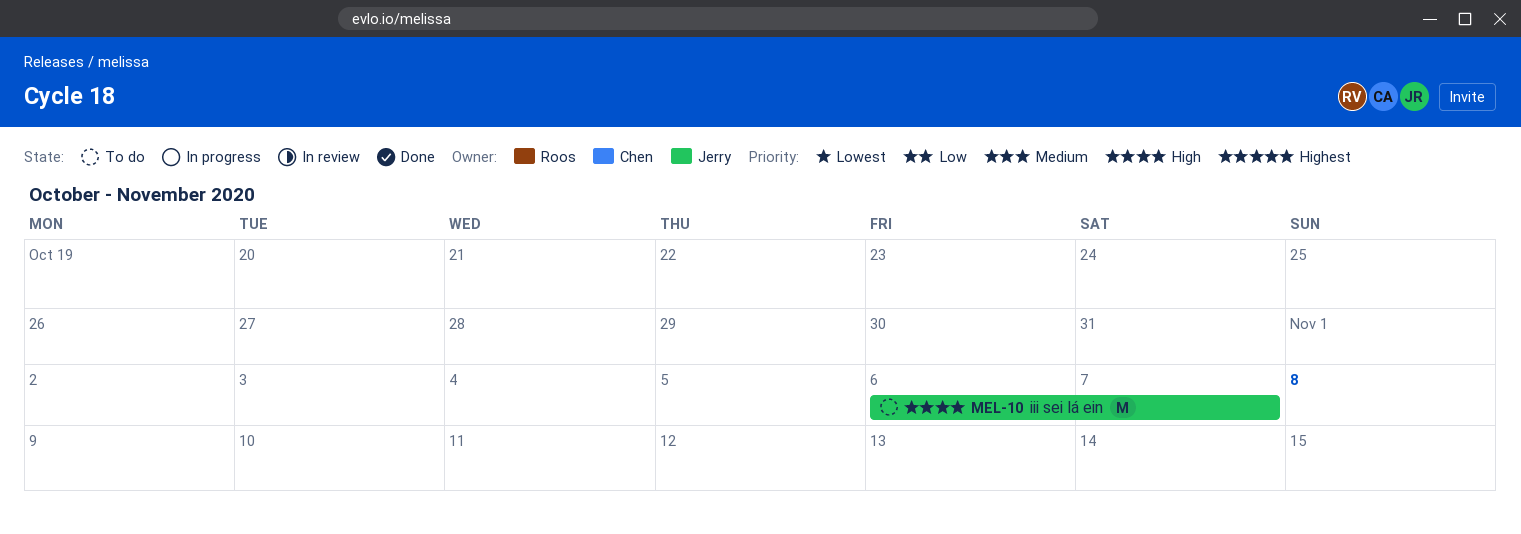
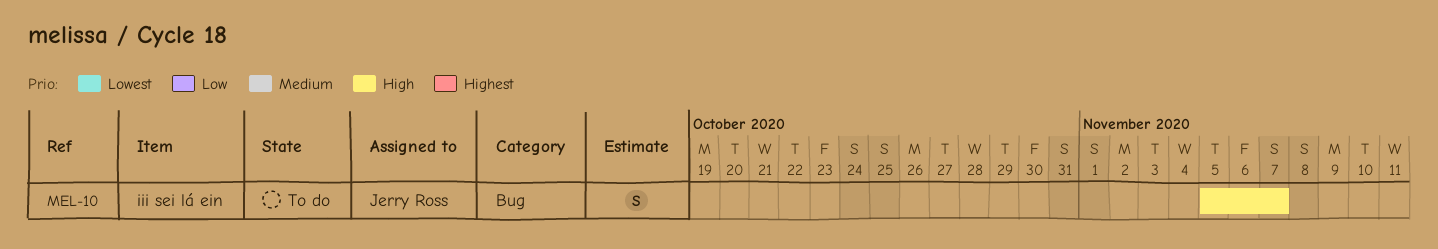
MEL-10, estimate: M -> S
MEL-10, start: Nov 6 -> Nov 5

